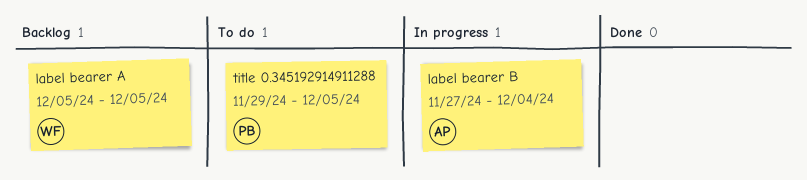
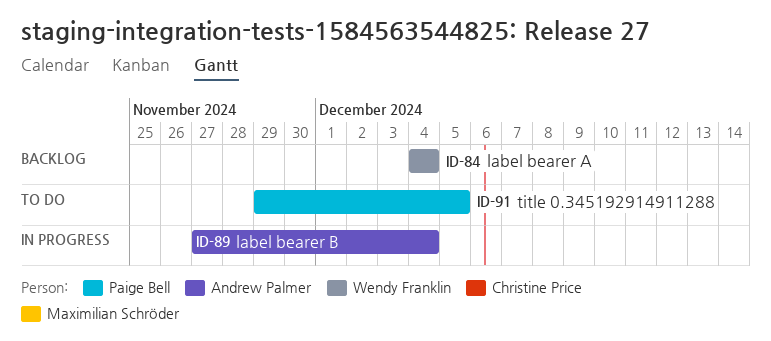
label bearer A, start: Dec 5 -> Dec 4
label bearer A, due: Dec 5 -> Dec 4

